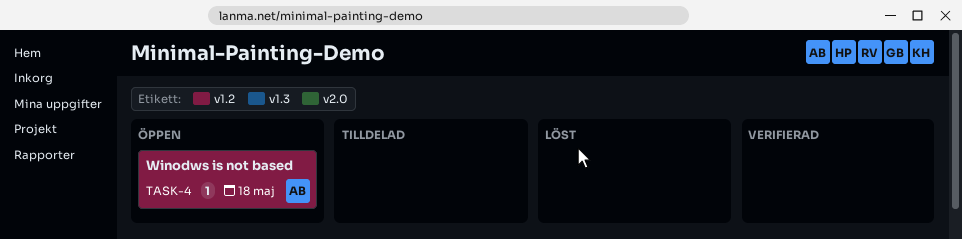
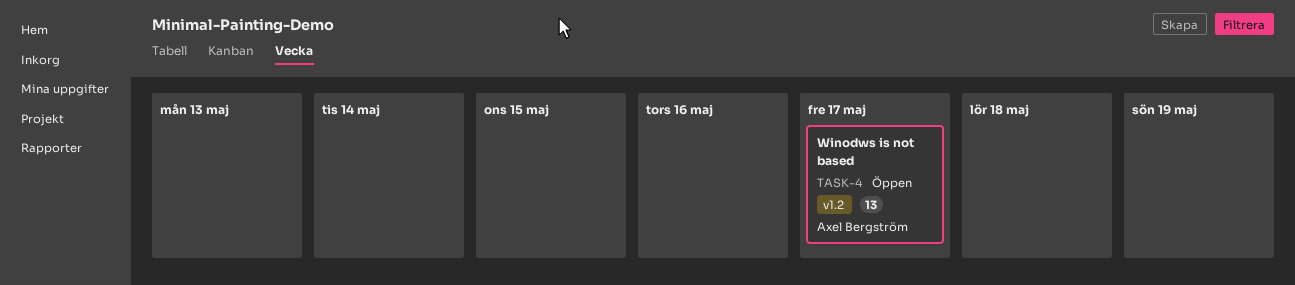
TASK-4, estimate: 1 -> 13
TASK-4, due: May 18 -> May 17

